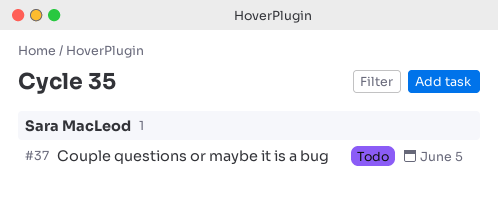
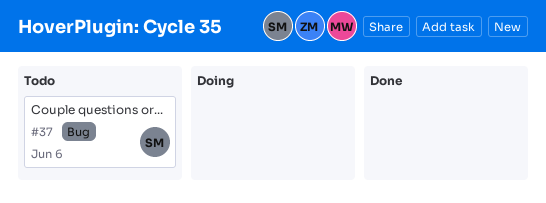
#37, due: Jun 5 -> Jun 6

